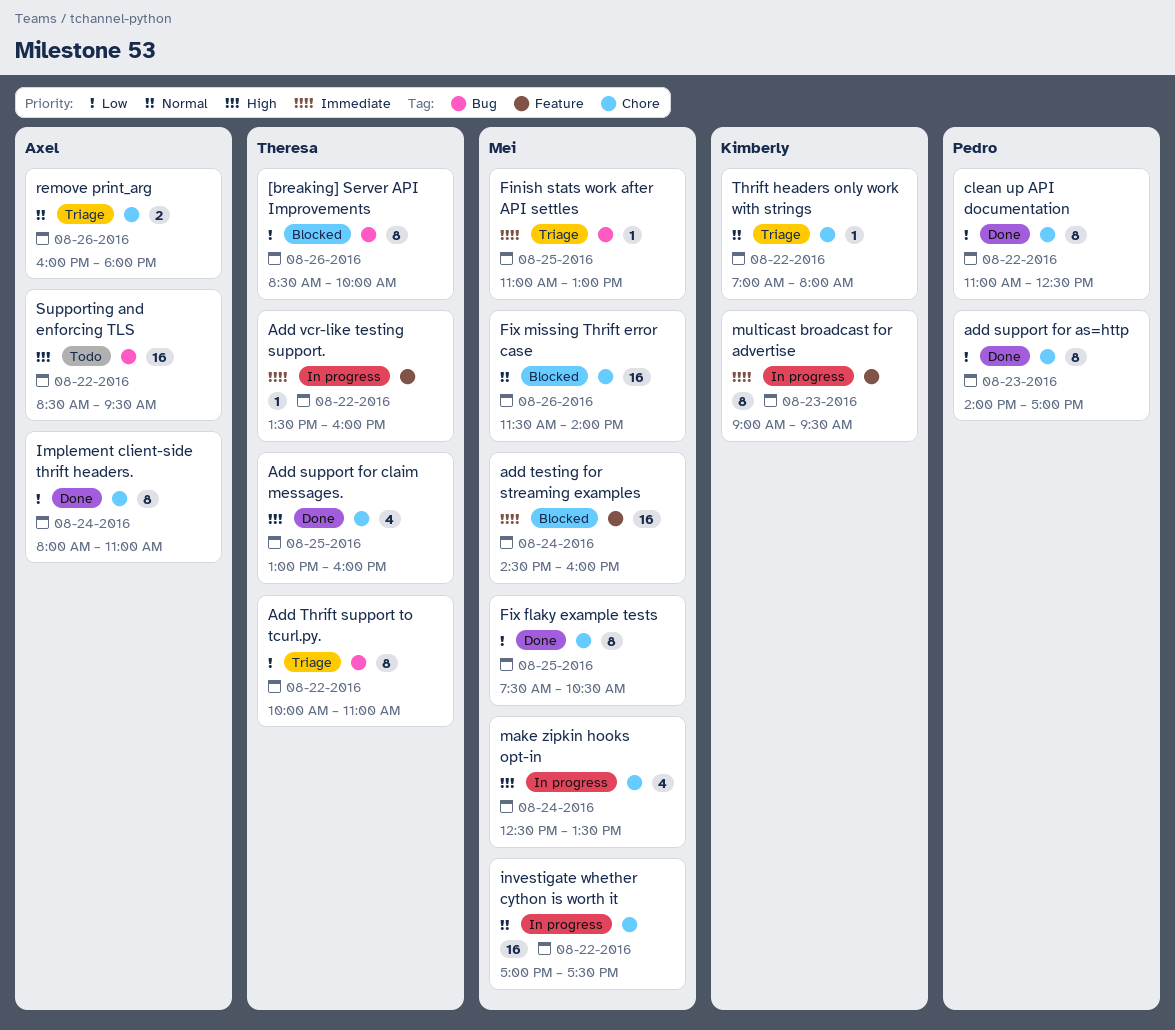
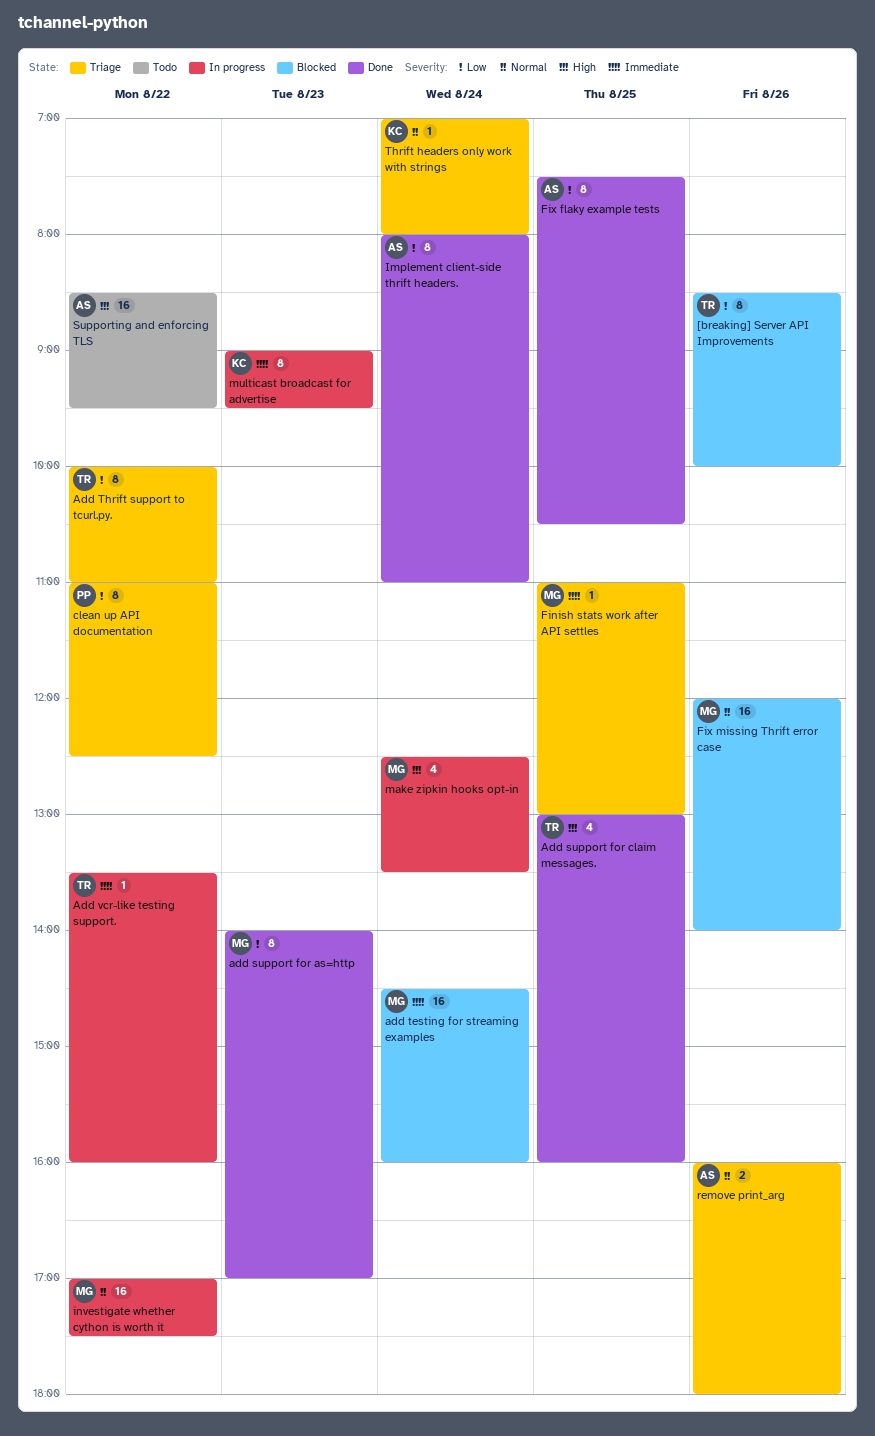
add support for as=http, owner: Pedro -> Mei
clean up API documentation, status: Done -> Triage
Fix flaky example tests, owner: Mei -> Axel
Fix missing Thrift error case, begins: 11:30 -> 12:00
Thrift headers only work with strings, day: Aug 22 -> Aug 24

